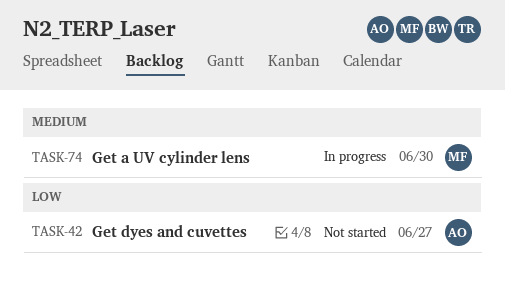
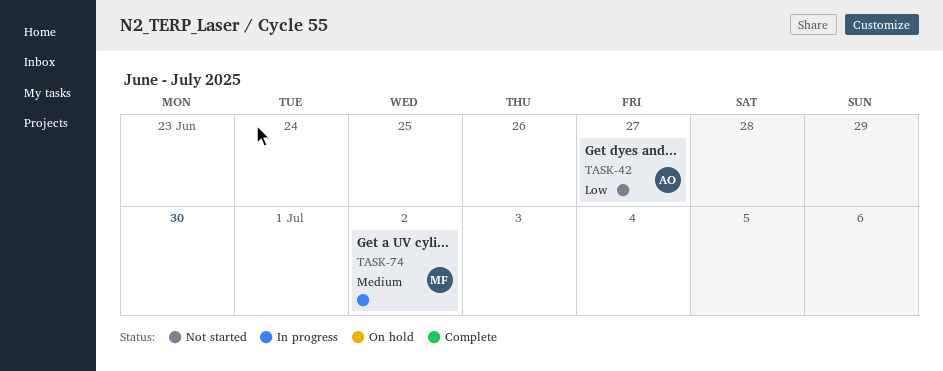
TASK-74, due: Jun 30 -> Jul 2

